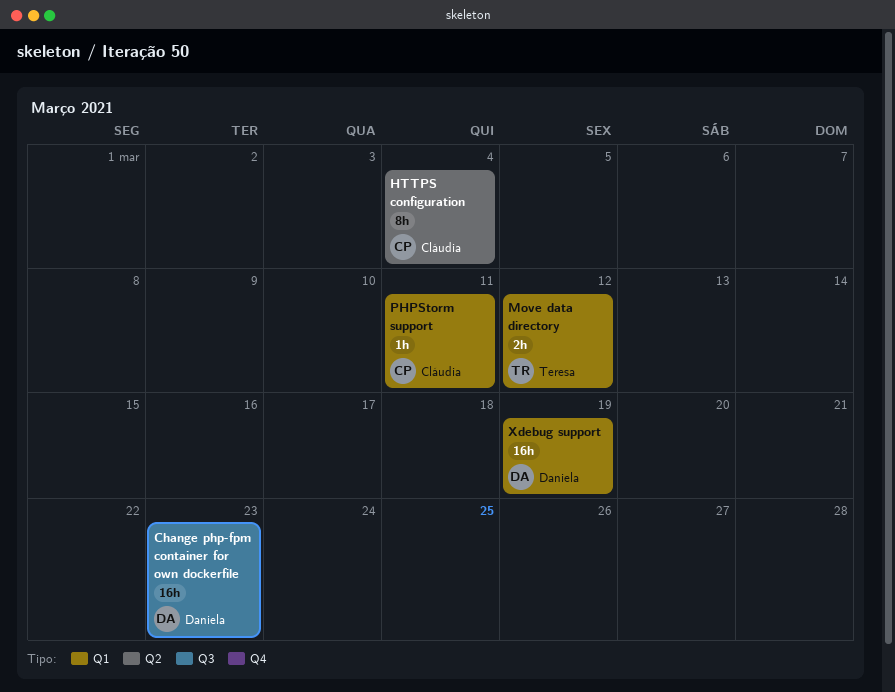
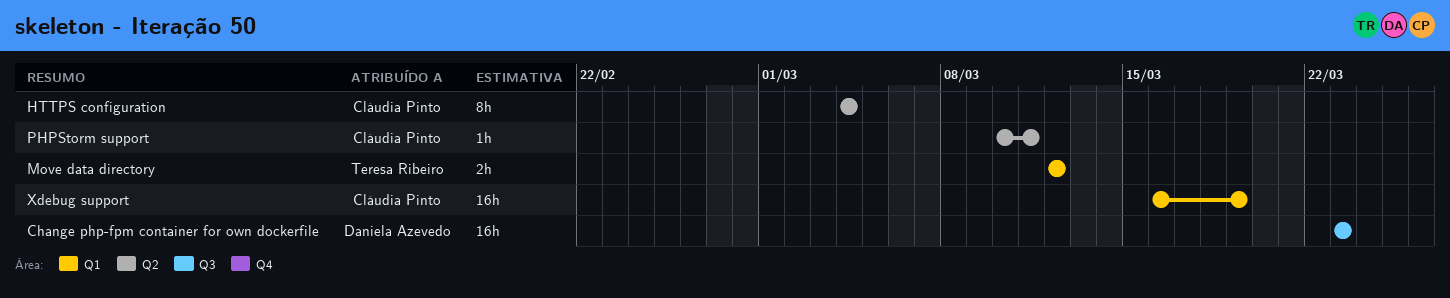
PHPStorm support, label: Q1 -> Q2
Xdebug support, owner: Daniela Azevedo -> Cláudia Pinto

